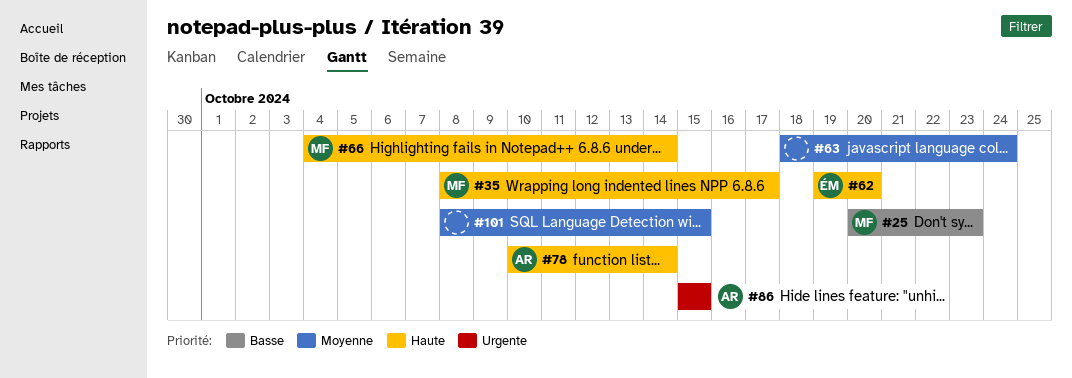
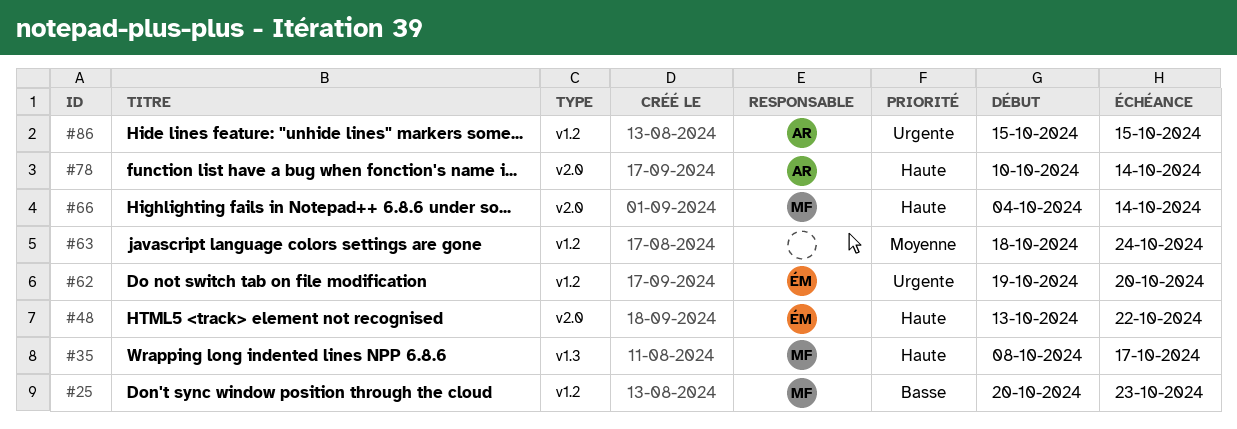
#48: none -> present
#62, priority: Haute -> Urgente
#101: present -> none

